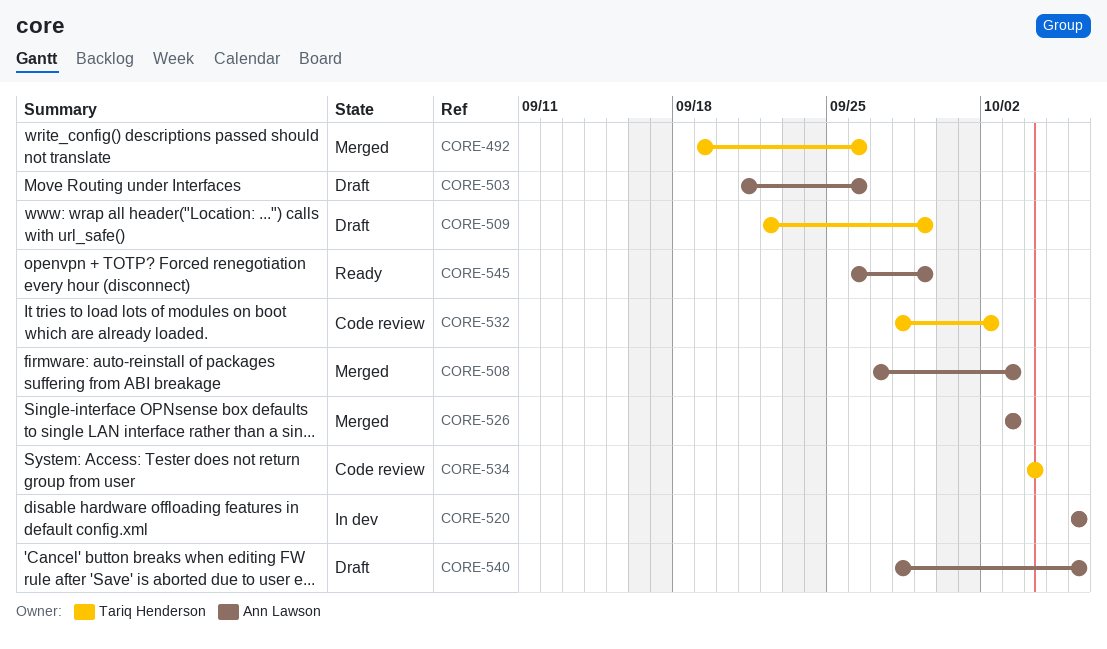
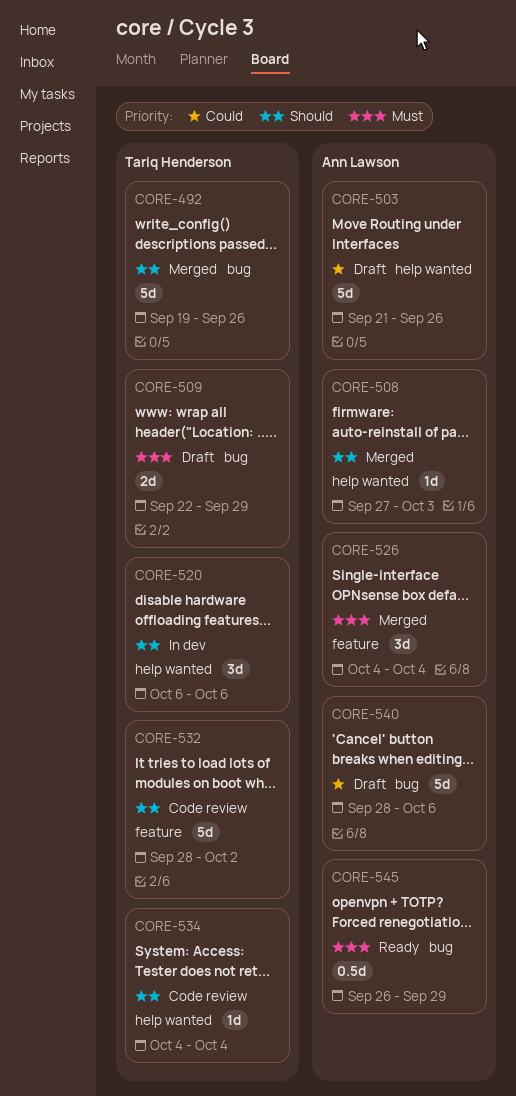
CORE-520, owner: Ann Lawson -> Tariq Henderson
CORE-526, start: Oct 3 -> Oct 4
CORE-526, due: Oct 3 -> Oct 4

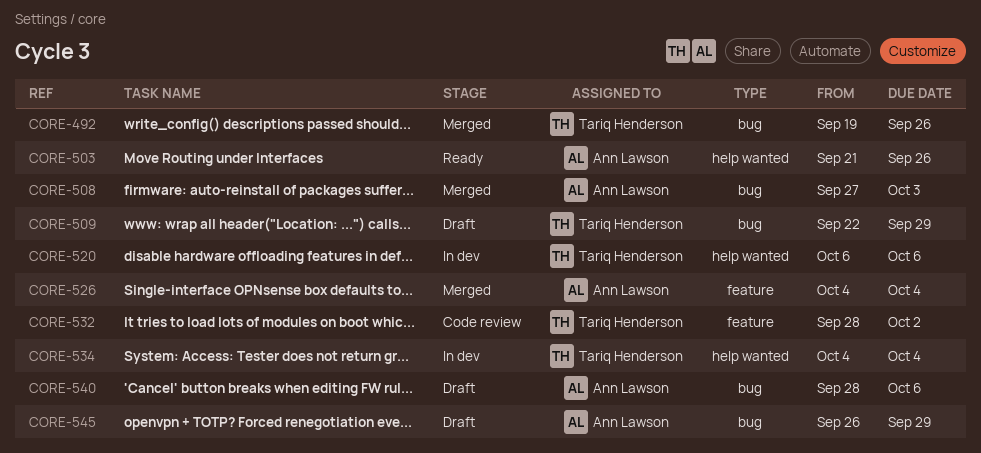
CORE-503, status: Draft -> Ready
CORE-508, label: help wanted -> bug
CORE-534, status: Code review -> In dev
CORE-545, status: Ready -> Draft

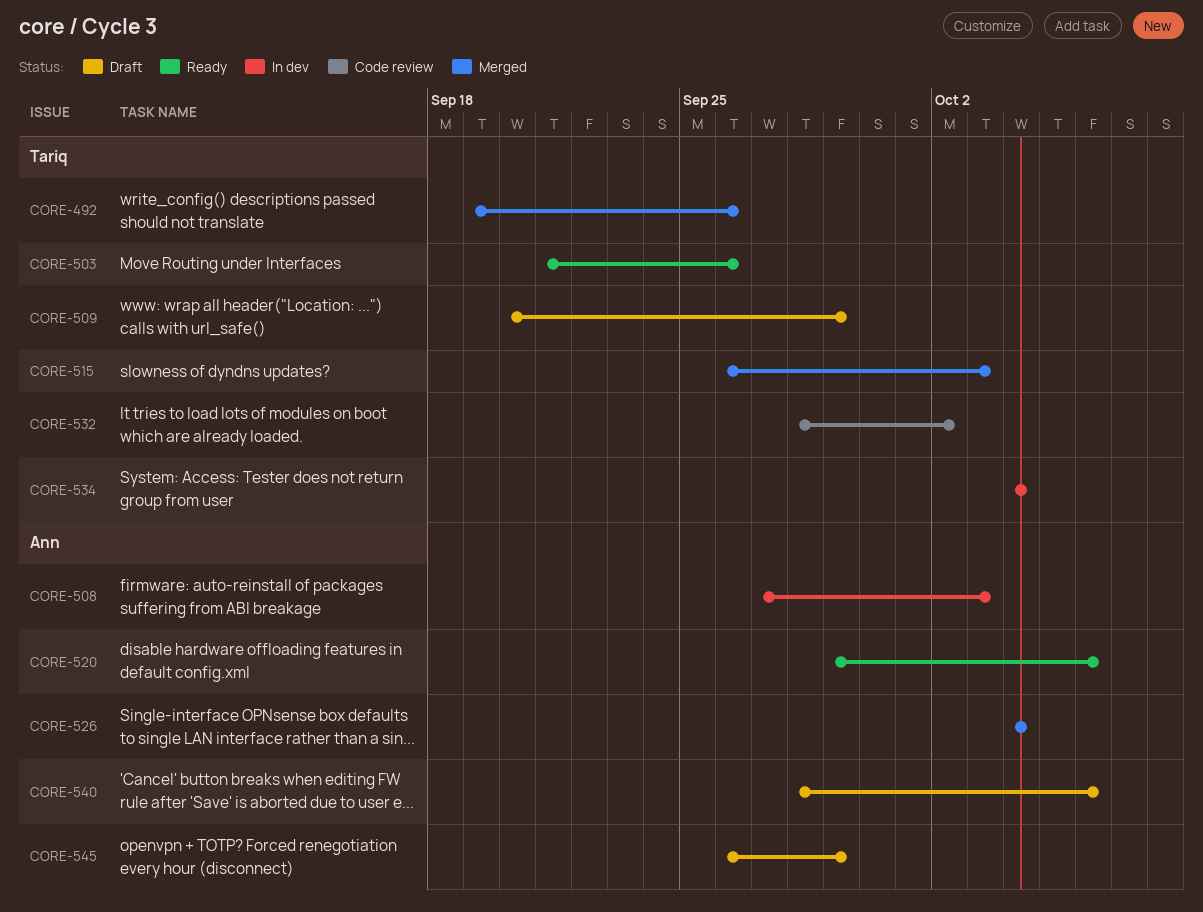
CORE-503, owner: Ann Lawson -> Tariq Henderson
CORE-508, status: Merged -> In dev
CORE-509, start: Sep 22 -> Sep 20
CORE-515: none -> present
CORE-520, status: In dev -> Ready
CORE-520, owner: Tariq Henderson -> Ann Lawson
CORE-520, start: Oct 6 -> Sep 29

